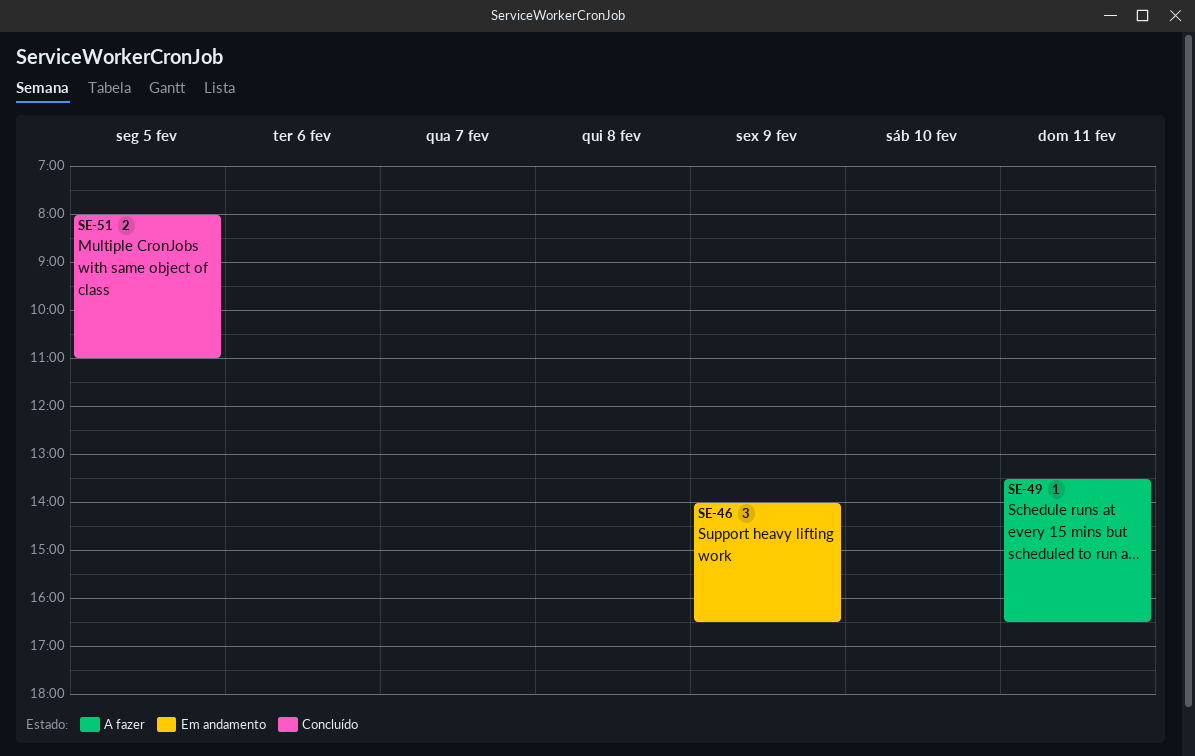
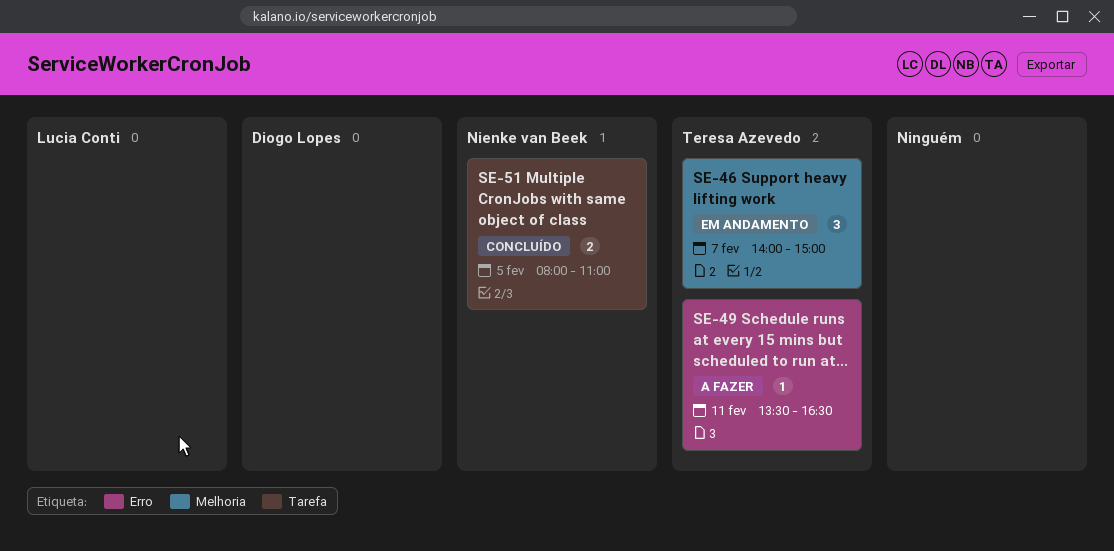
SE-46, day: Feb 9 -> Feb 7
SE-46, ends: 16:30 -> 15:00

